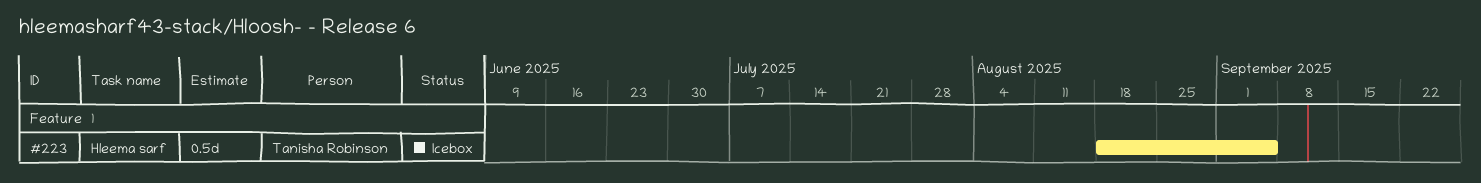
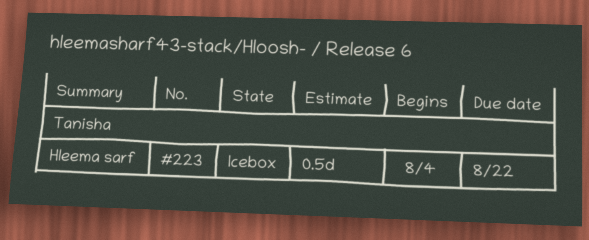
#223, start: Aug 18 -> Aug 4
#223, due: Sep 5 -> Aug 22

